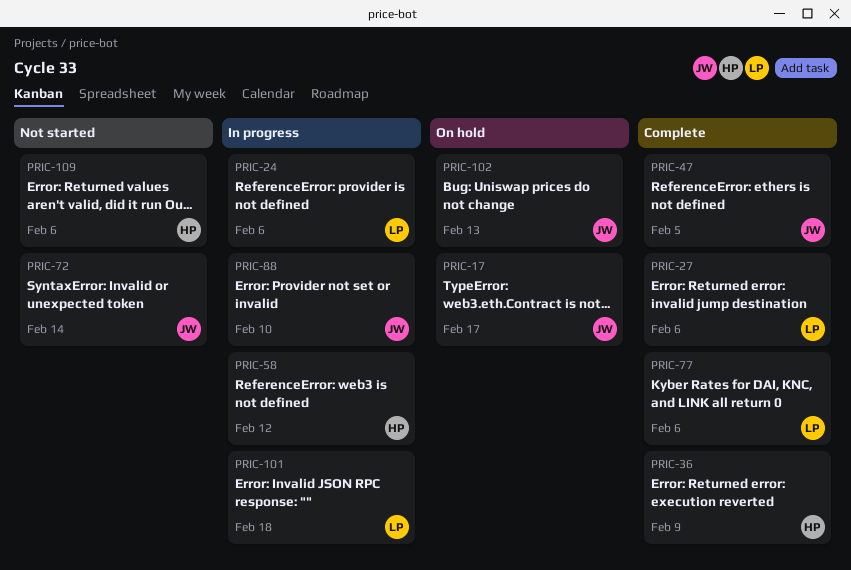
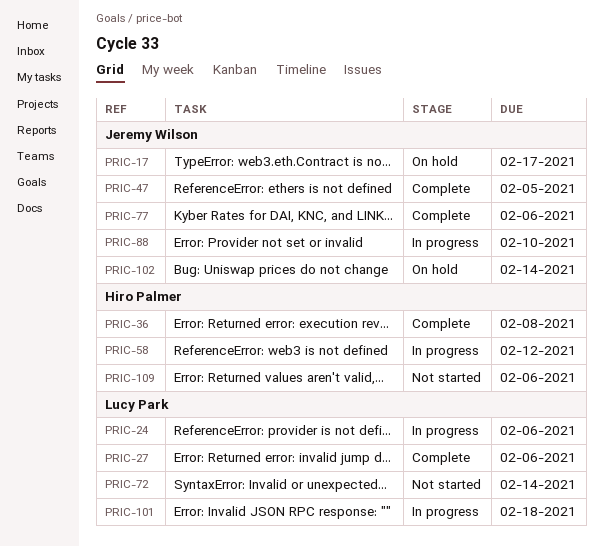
PRIC-36, due: Feb 9 -> Feb 8
PRIC-72, owner: Jeremy Wilson -> Lucy Park
PRIC-77, owner: Lucy Park -> Jeremy Wilson
PRIC-102, due: Feb 13 -> Feb 14

